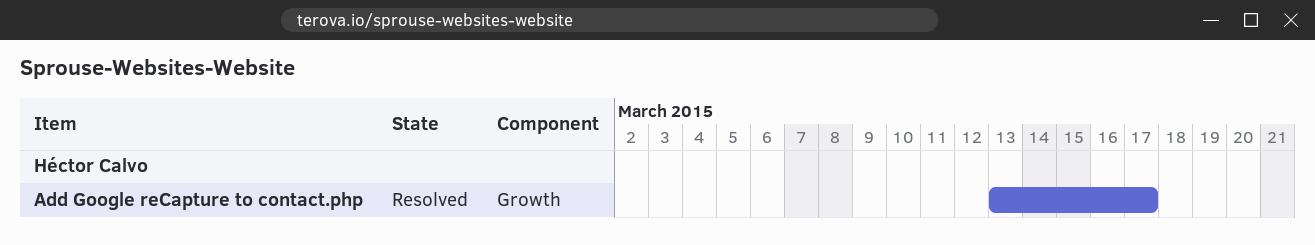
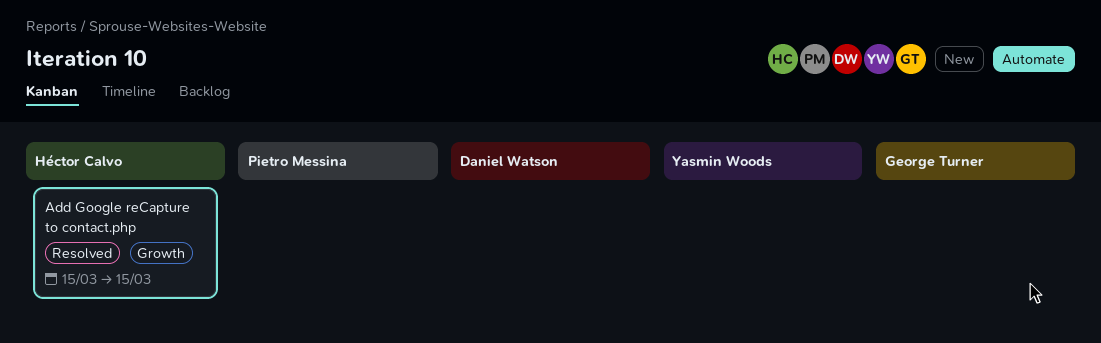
Add Google reCapture to contact.php, start: Mar 13 -> Mar 15
Add Google reCapture to contact.php, due: Mar 17 -> Mar 15

